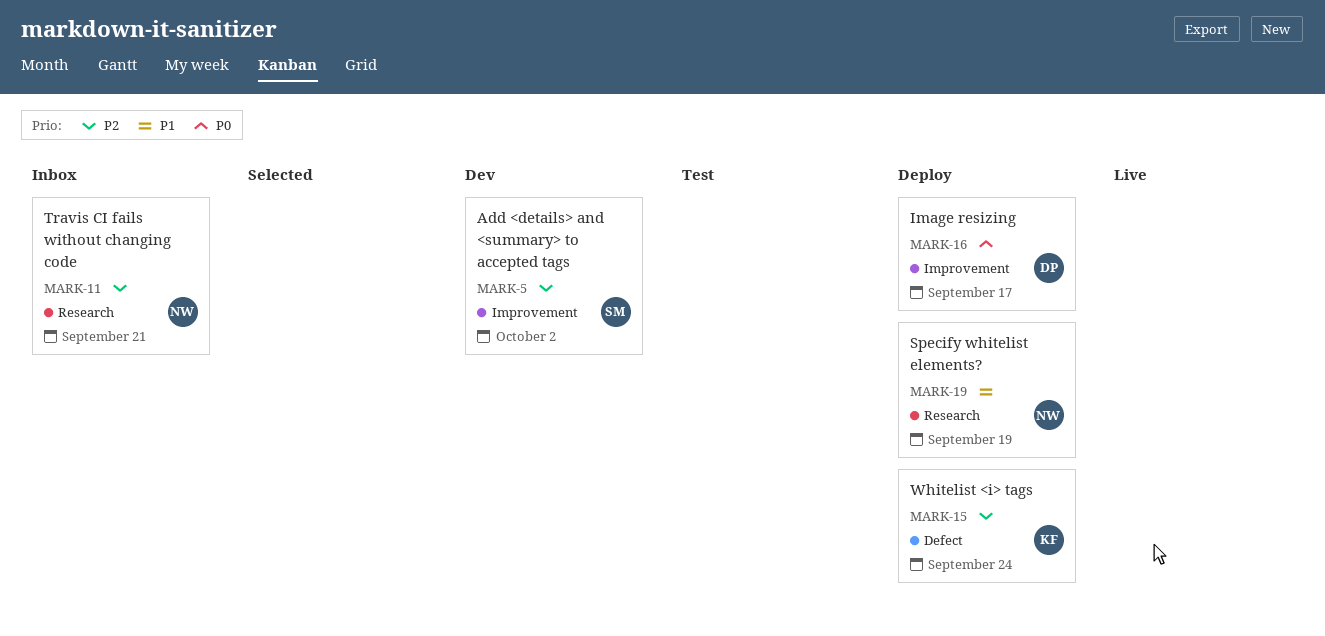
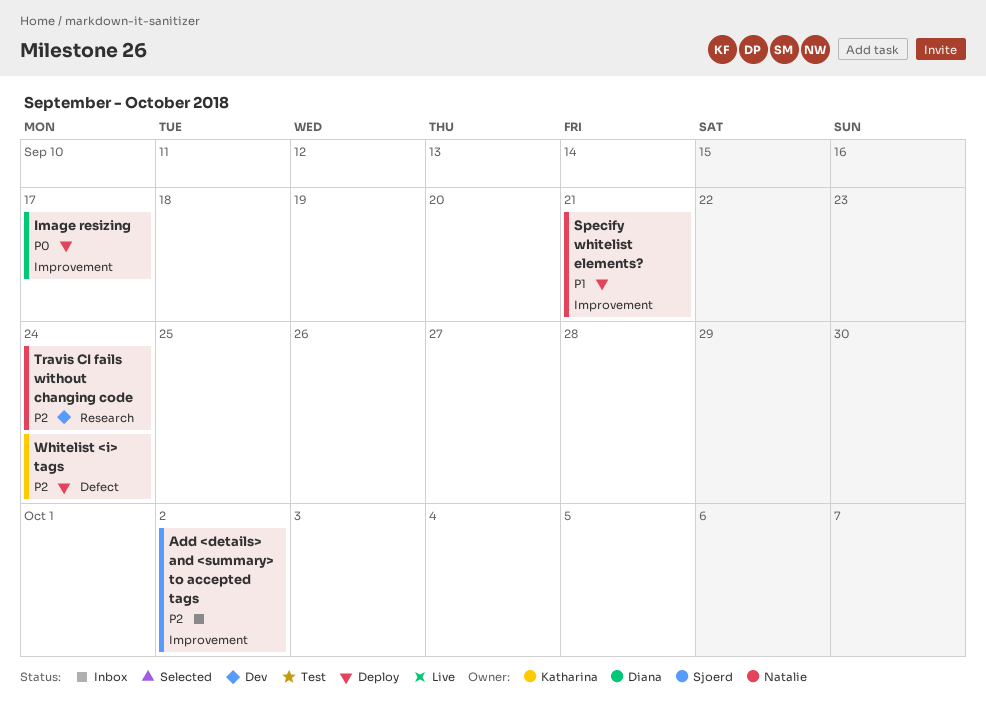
Add <details> and <summary> to accepted tags, status: Dev -> Inbox
Specify whitelist elements?, label: Research -> Improvement
Specify whitelist elements?, due: Sep 19 -> Sep 21
Travis CI fails without changing code, status: Inbox -> Dev
Travis CI fails without changing code, due: Sep 21 -> Sep 24

